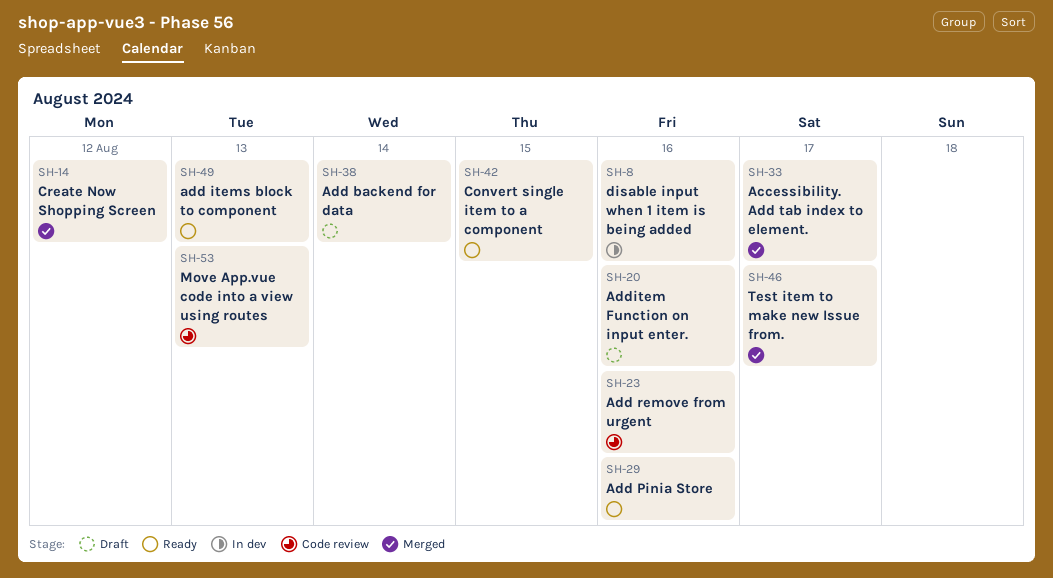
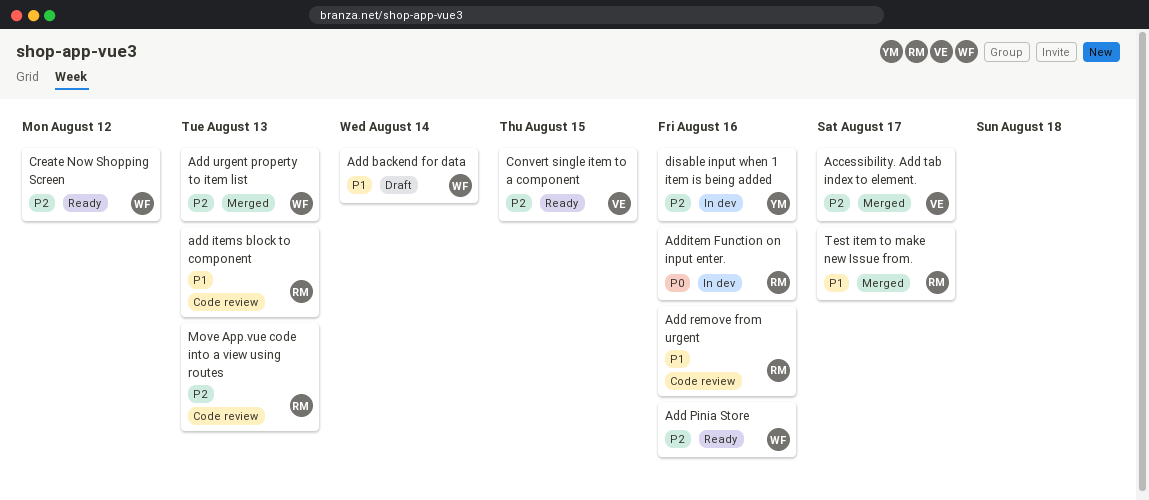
add items block to component, status: Ready -> Code review
Add urgent property to item list: none -> present
Additem Function on input enter., status: Draft -> In dev
Create Now Shopping Screen, status: Merged -> Ready

